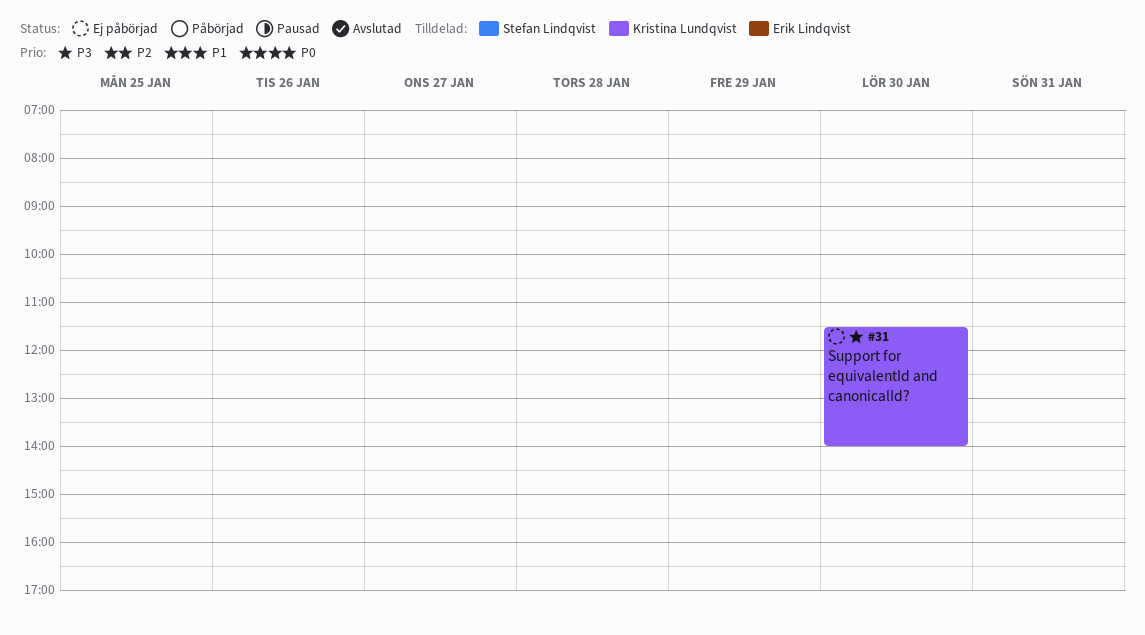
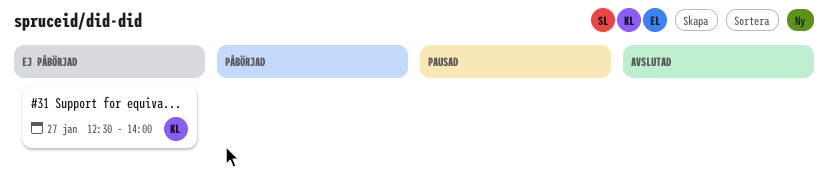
#31, day: Jan 30 -> Jan 27
#31, begins: 11:30 -> 12:30

